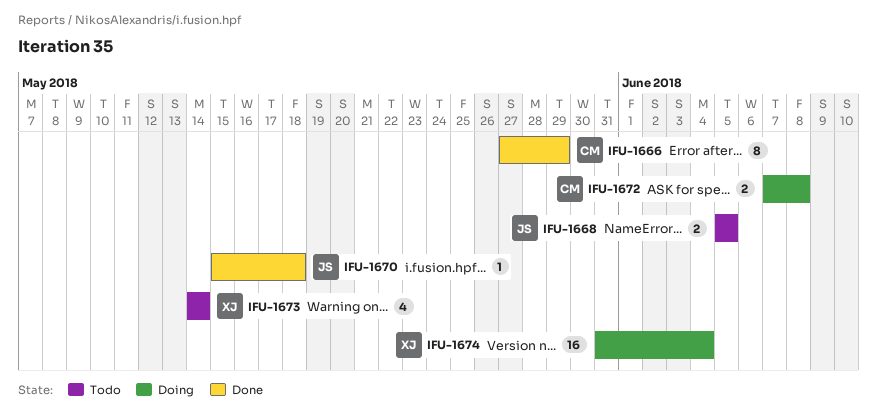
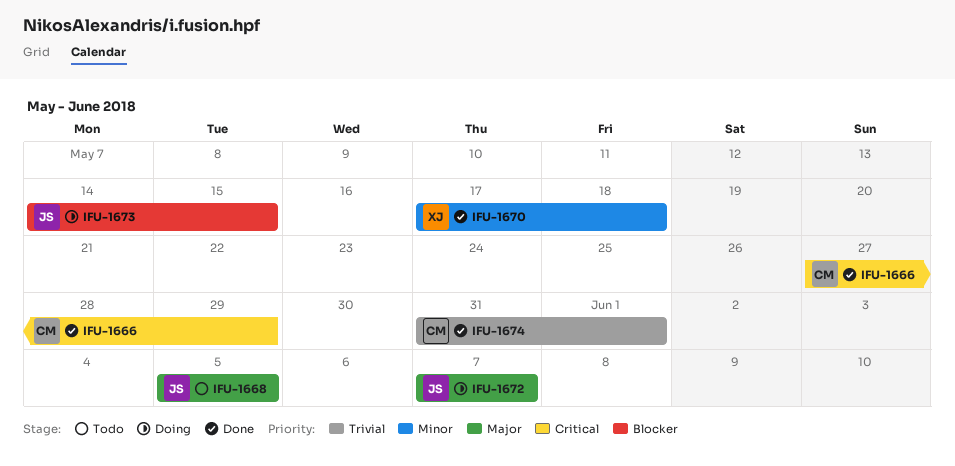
IFU-1670, owner: JS -> XJ
IFU-1670, start: May 15 -> May 17
IFU-1672, owner: CM -> JS
IFU-1672, due: Jun 8 -> Jun 7
IFU-1673, status: Todo -> Doing
IFU-1673, owner: XJ -> JS
IFU-1673, due: May 14 -> May 15
IFU-1674, status: Doing -> Done
IFU-1674, owner: XJ -> CM
IFU-1674, due: Jun 4 -> Jun 1

